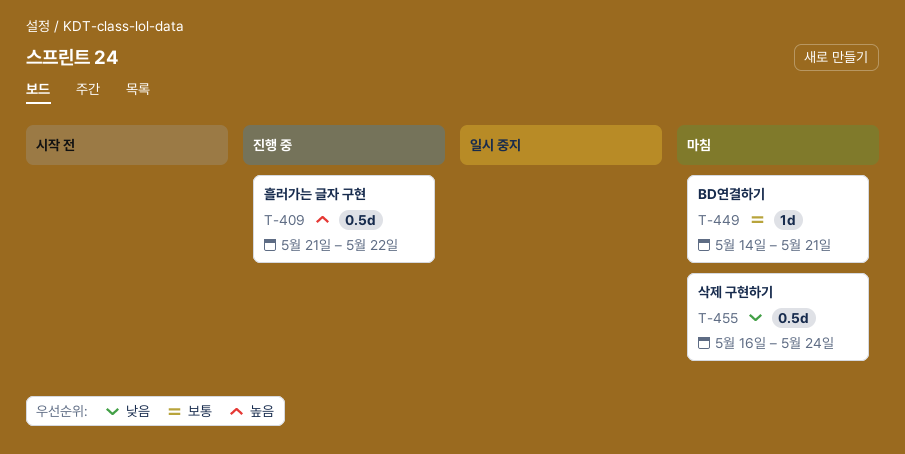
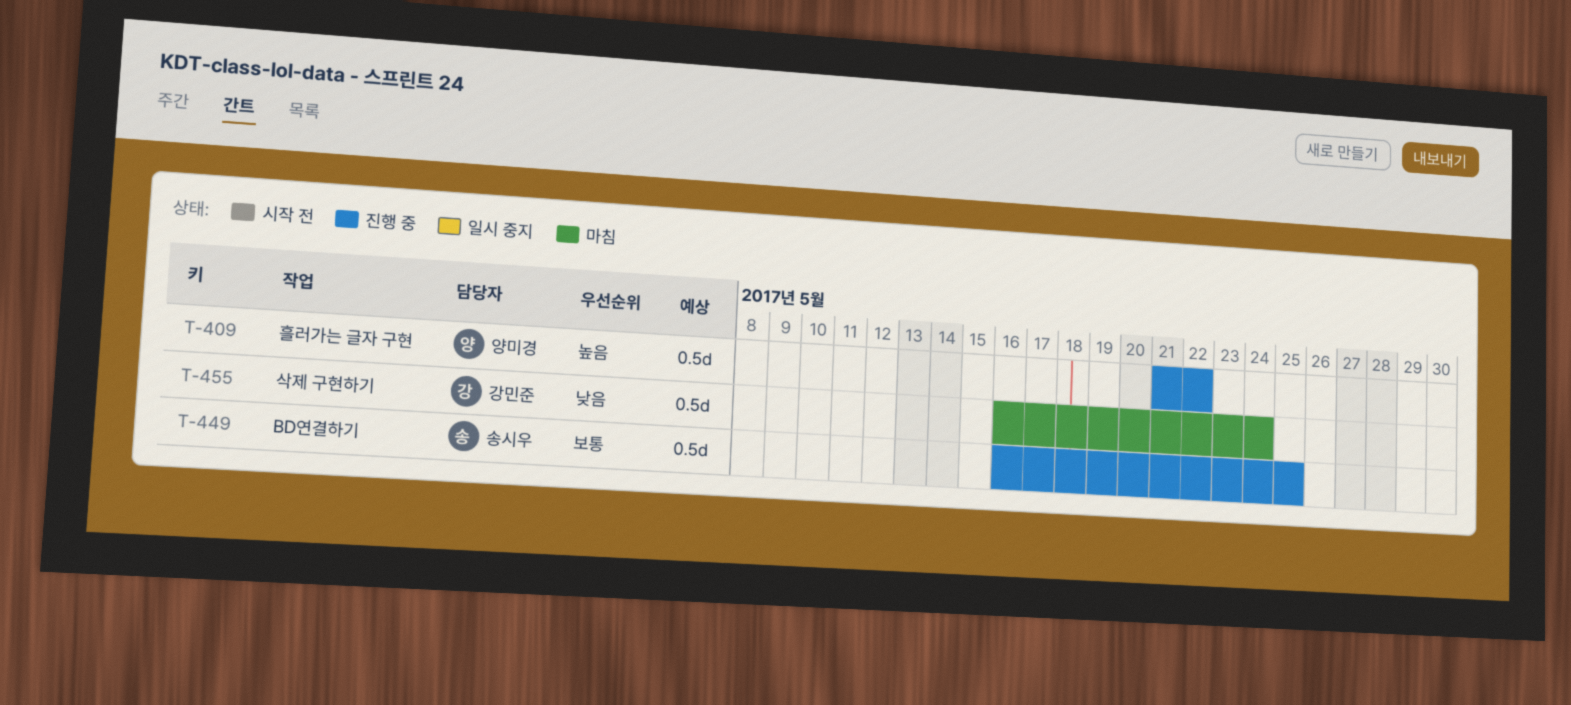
T-449, status: 마침 -> 진행 중
T-449, estimate: 1d -> 0.5d
T-449, start: May 14 -> May 16
T-449, due: May 21 -> May 25

